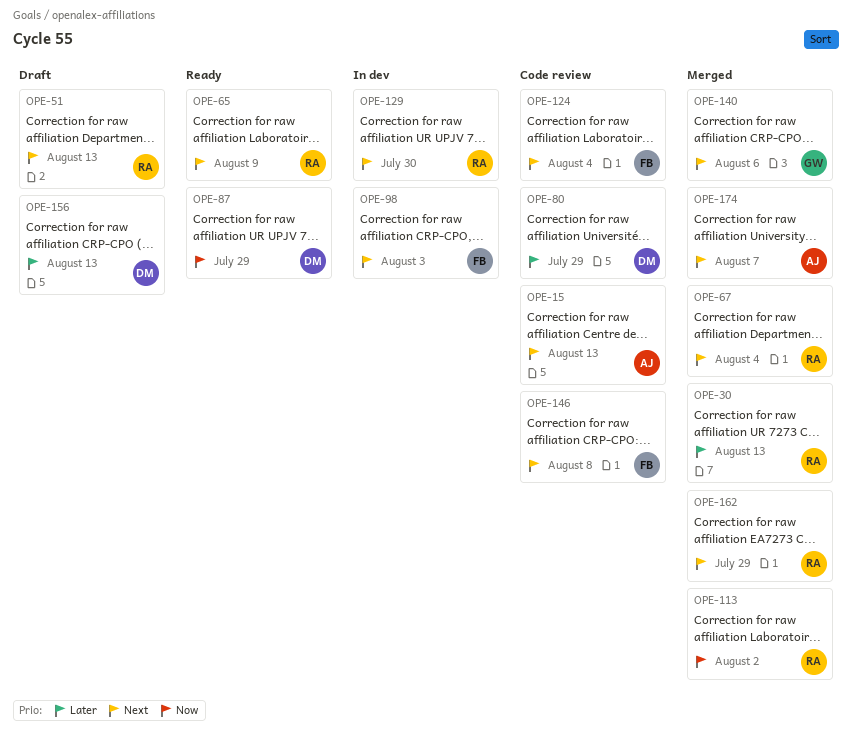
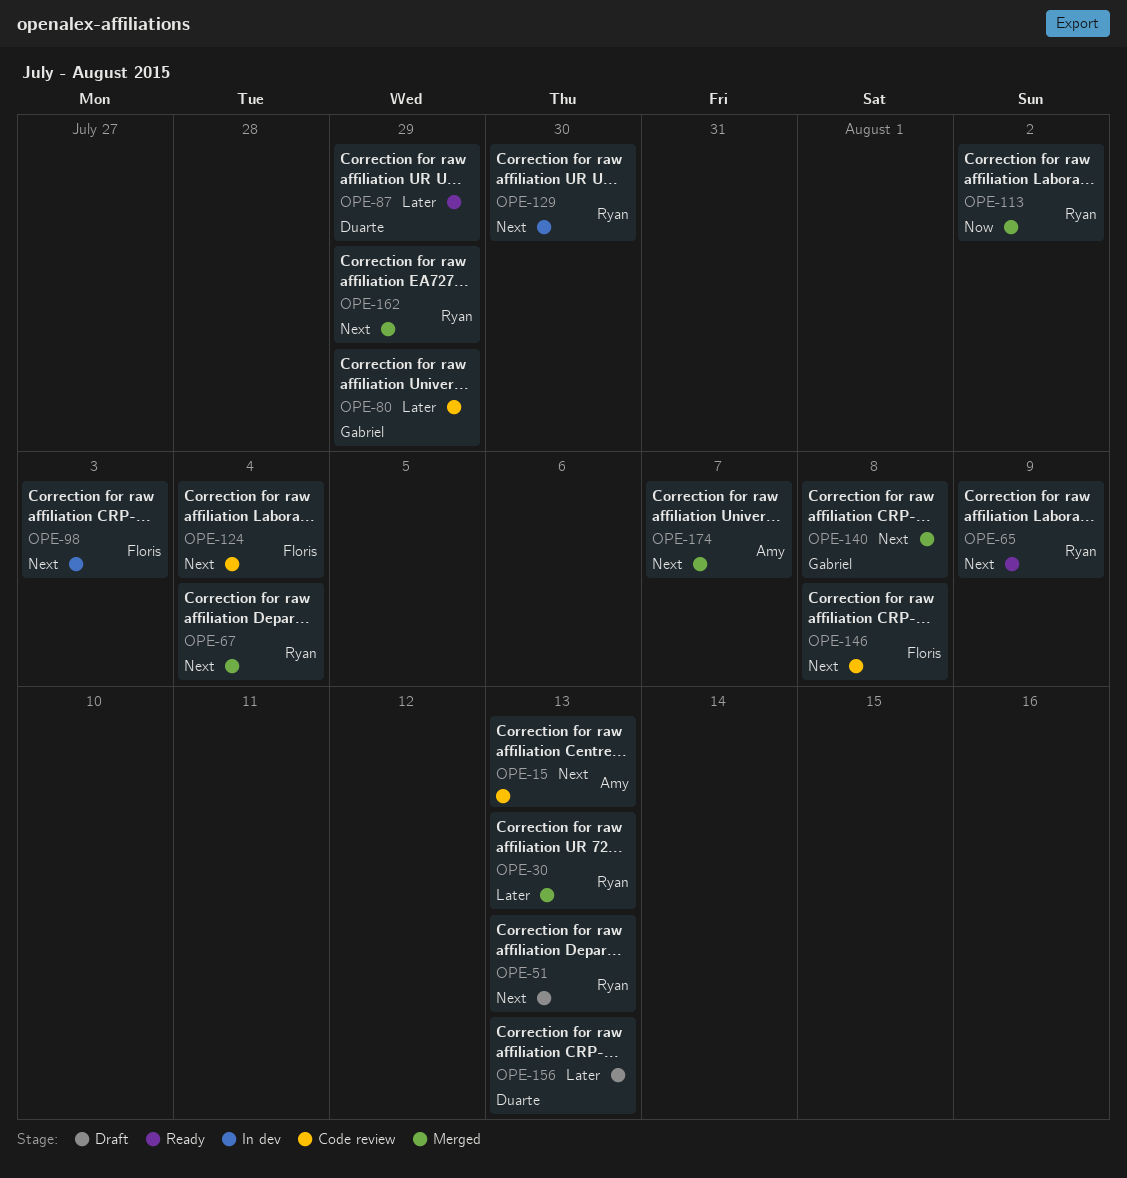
OPE-80, owner: Duarte -> Gabriel
OPE-87, priority: Now -> Later
OPE-140, due: Aug 6 -> Aug 8

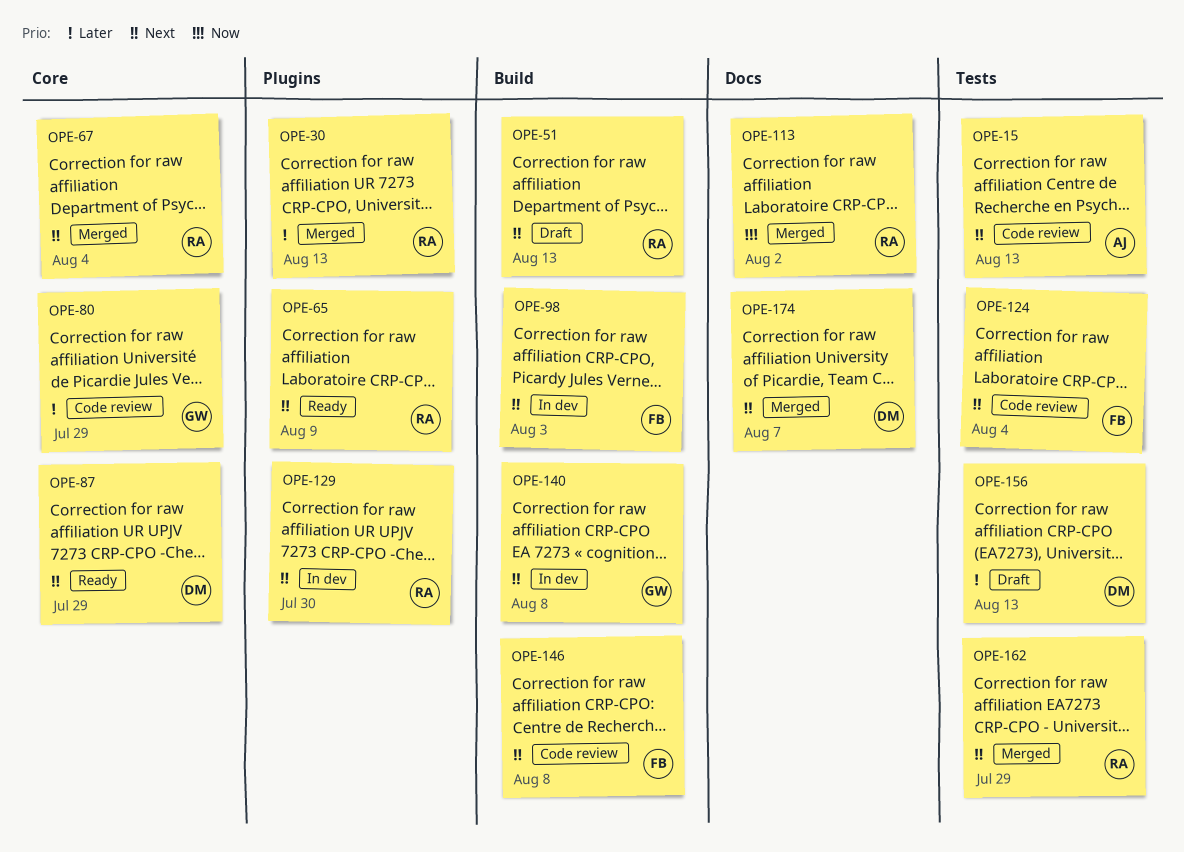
OPE-87, priority: Later -> Next
OPE-140, status: Merged -> In dev
OPE-174, owner: Amy -> Duarte

